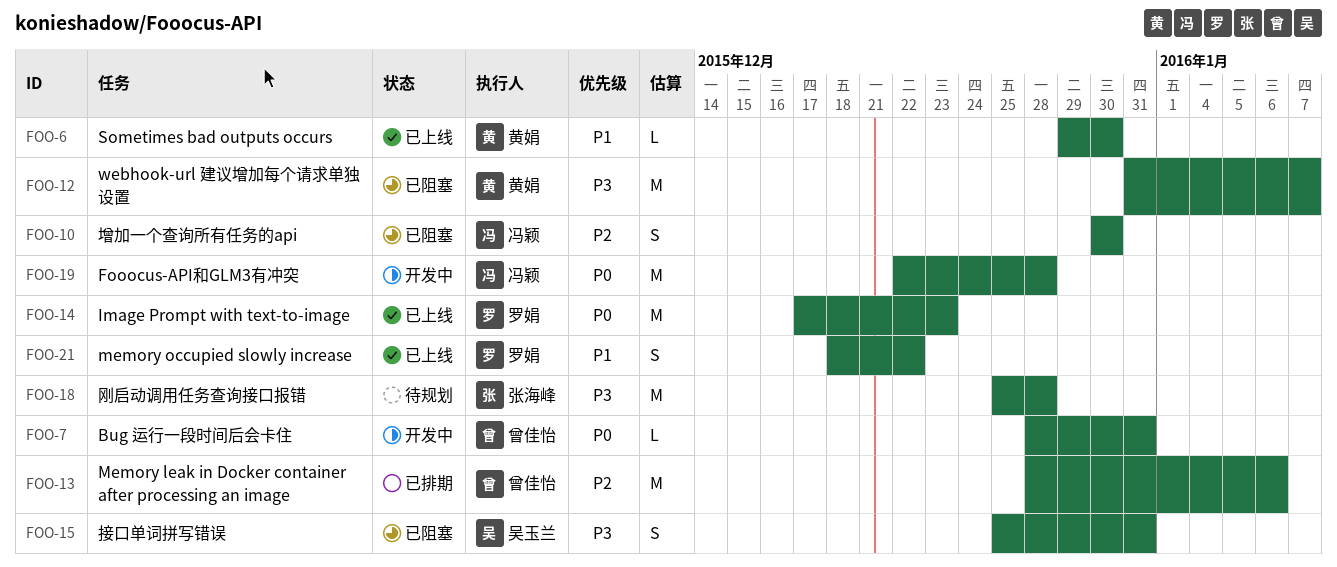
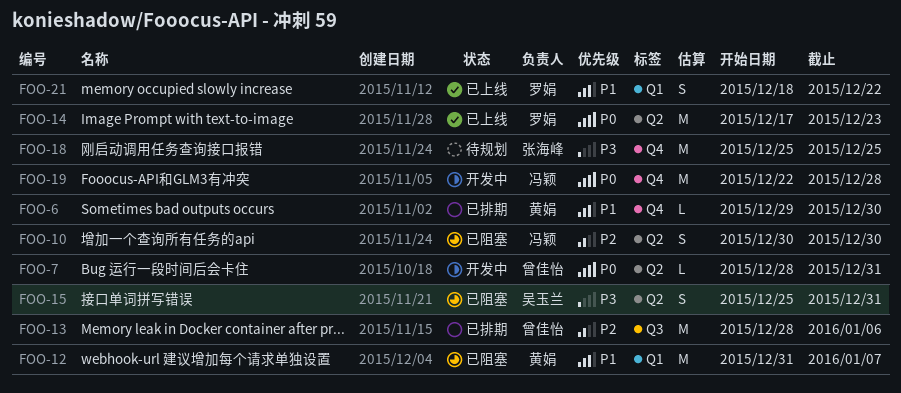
FOO-6, status: 已上线 -> 已排期
FOO-12, priority: P3 -> P1
FOO-18, due: Dec 28 -> Dec 25

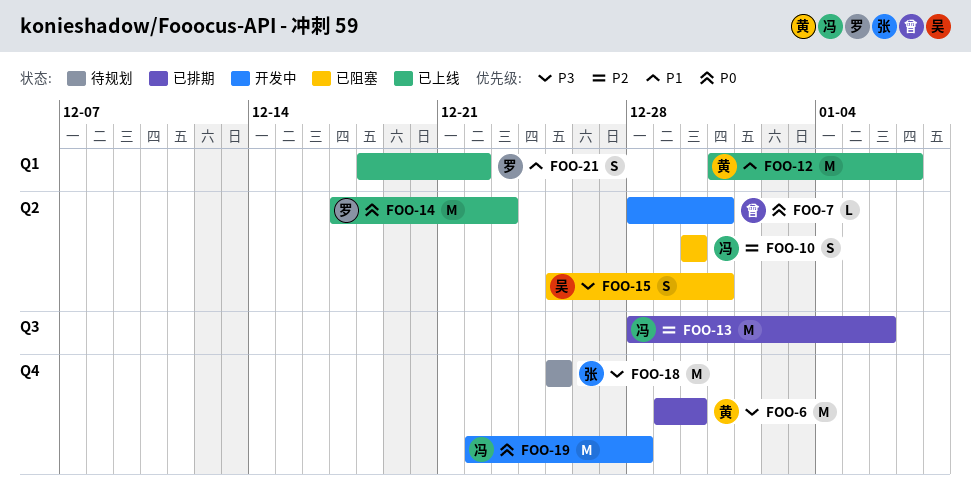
FOO-6, priority: P1 -> P3
FOO-6, estimate: L -> M
FOO-12, status: 已阻塞 -> 已上线
FOO-13, owner: 曾佳怡 -> 冯颖

